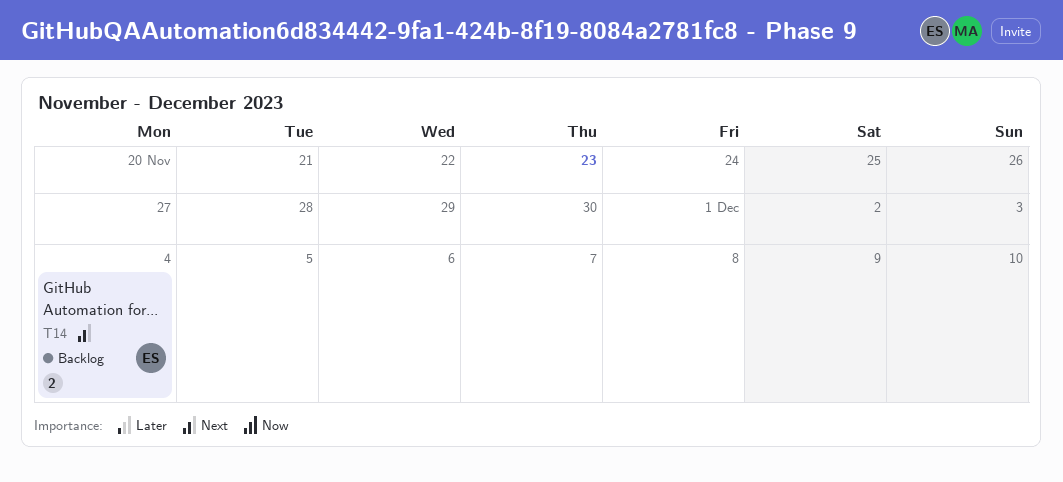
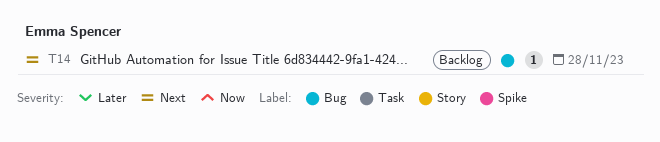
T14, estimate: 2 -> 1
T14, due: Dec 4 -> Nov 28

